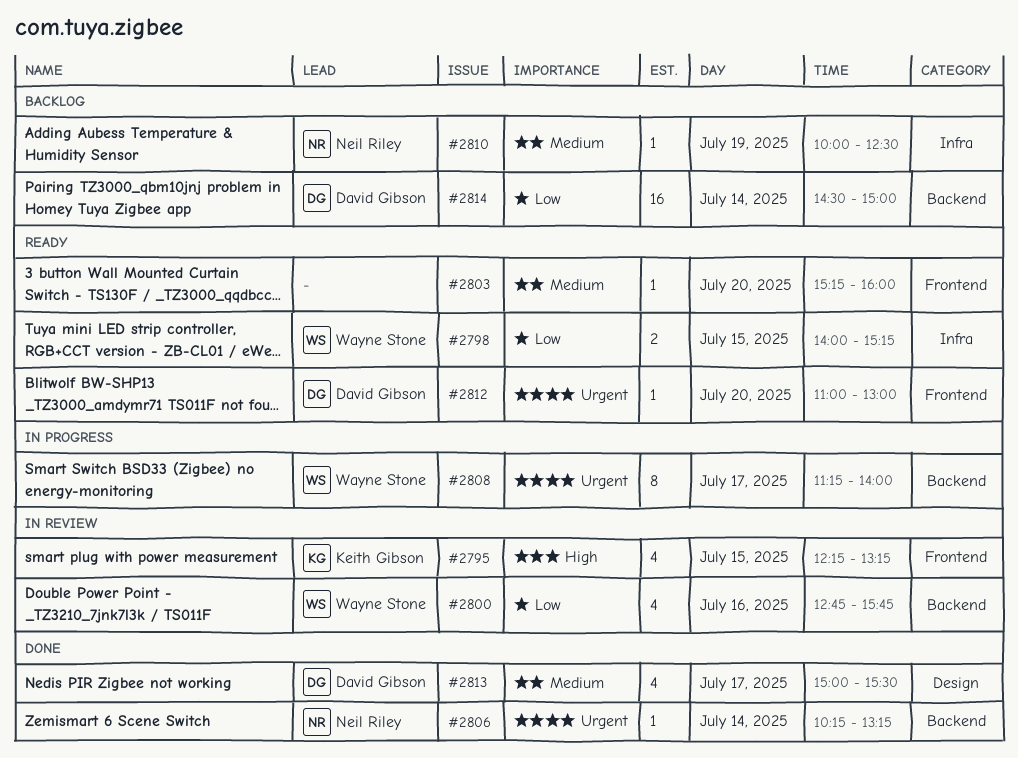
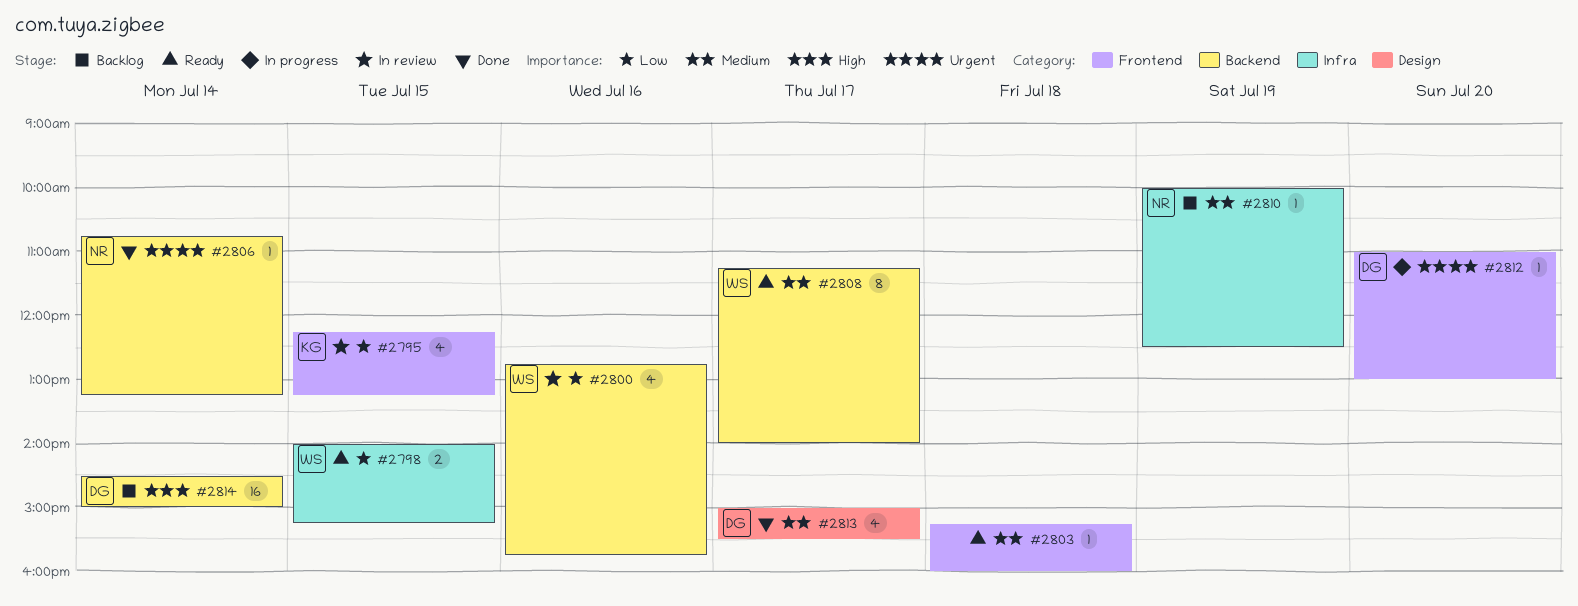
#2795, priority: High -> Low
#2803, day: Jul 20 -> Jul 18
#2806, begins: 10:15 -> 10:45
#2808, status: In progress -> Ready
#2808, priority: Urgent -> Medium
#2812, status: Ready -> In progress
#2814, priority: Low -> High

